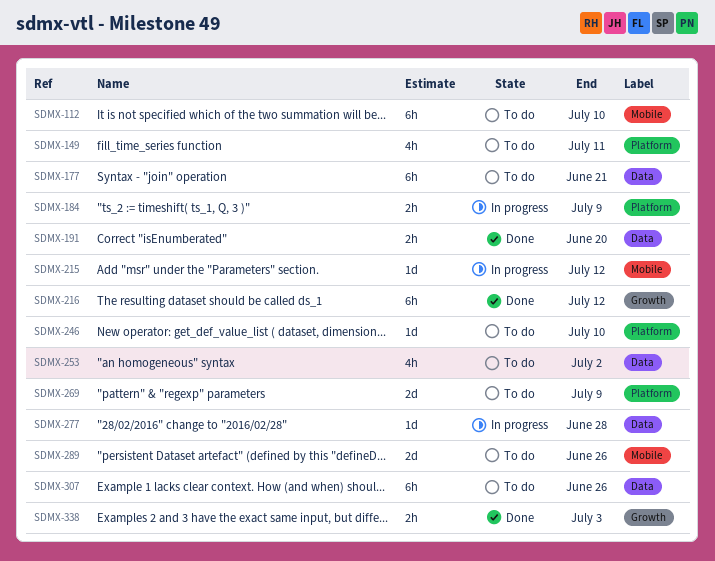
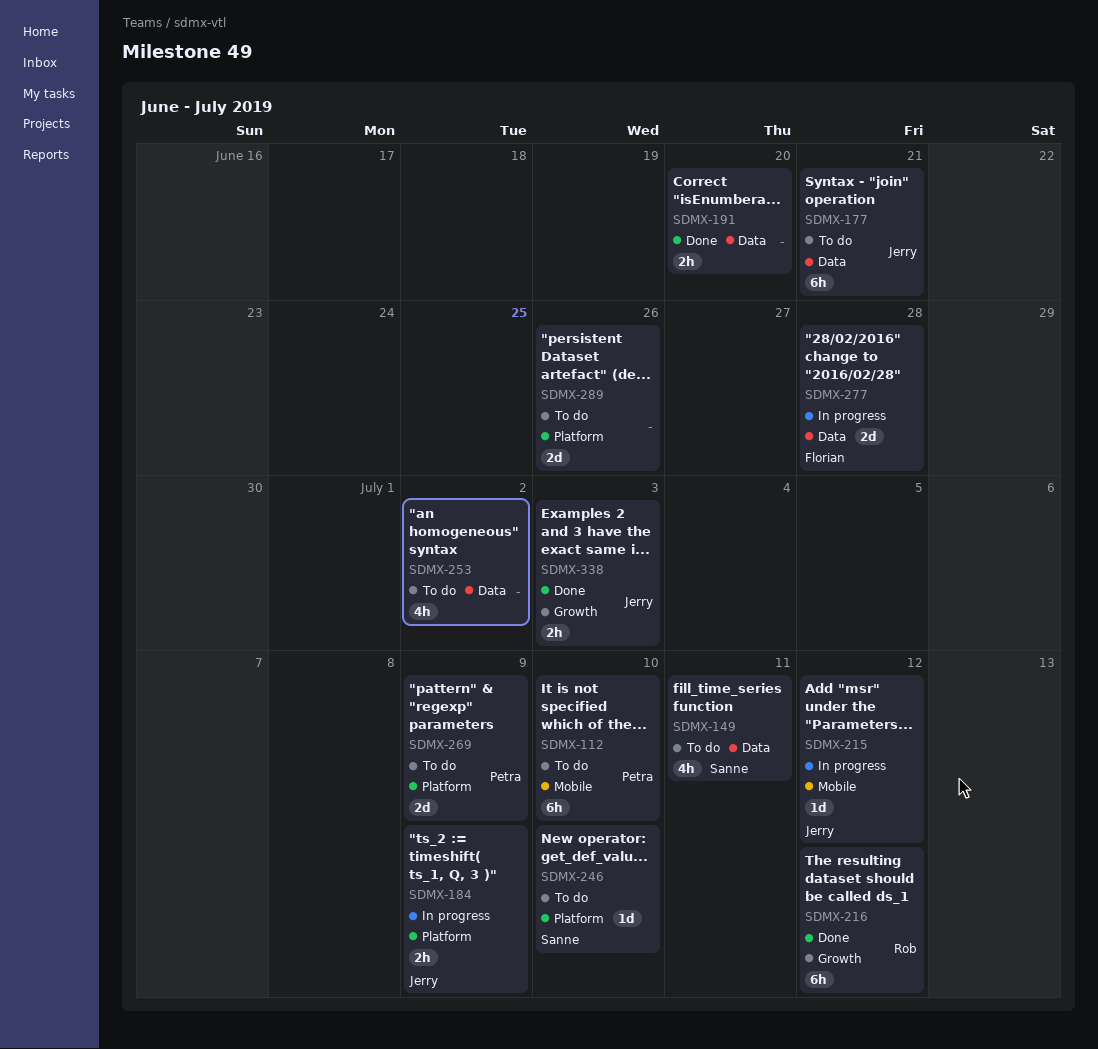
SDMX-149, label: Platform -> Data
SDMX-277, estimate: 1d -> 2d
SDMX-289, label: Mobile -> Platform
SDMX-307: present -> none

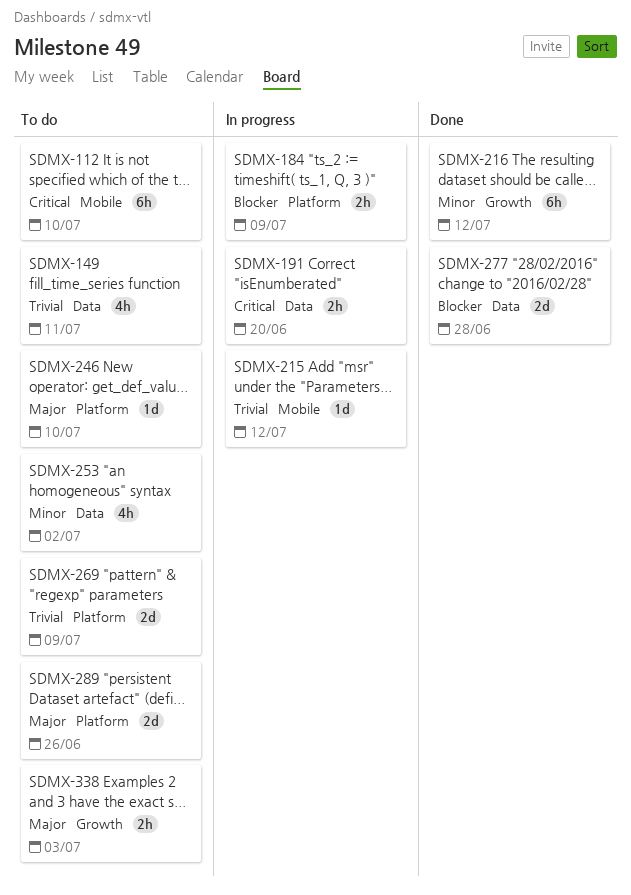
SDMX-177: present -> none
SDMX-191, status: Done -> In progress
SDMX-277, status: In progress -> Done
SDMX-338, status: Done -> To do

